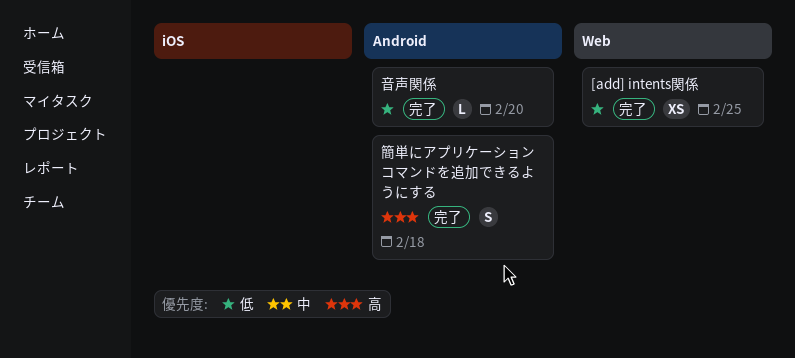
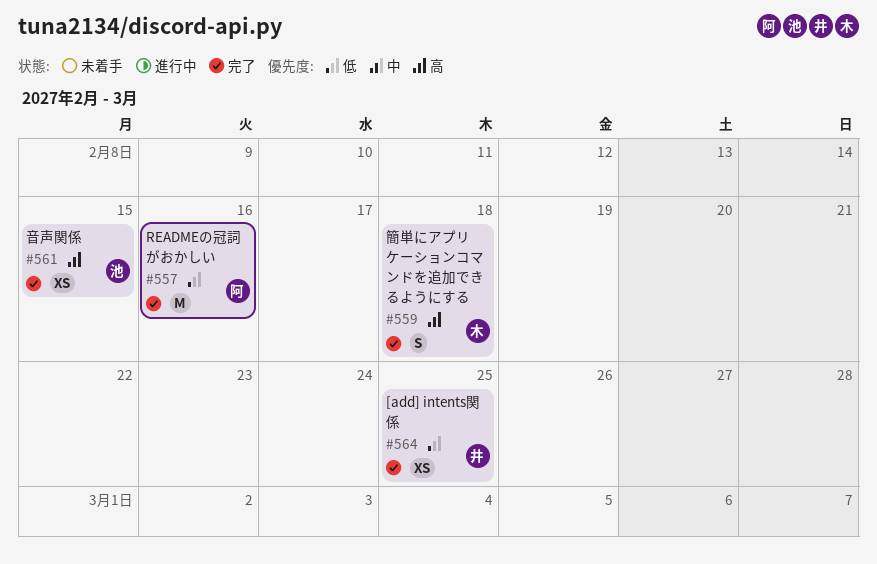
READMEの冠詞がおかしい: none -> present
音声関係, priority: 低 -> 高
音声関係, estimate: L -> XS
音声関係, due: Feb 20 -> Feb 15

